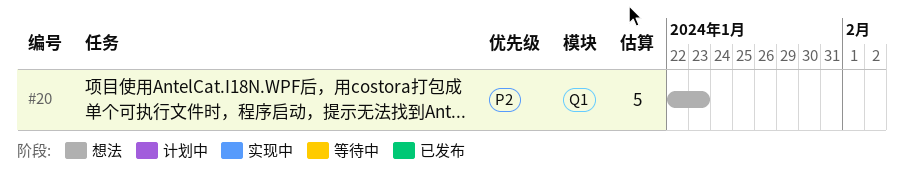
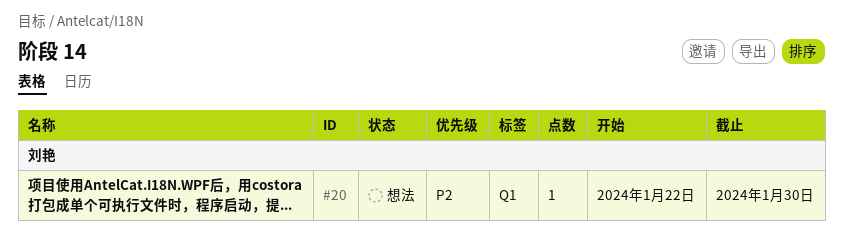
#20, estimate: 5 -> 1
#20, due: Jan 23 -> Jan 30

